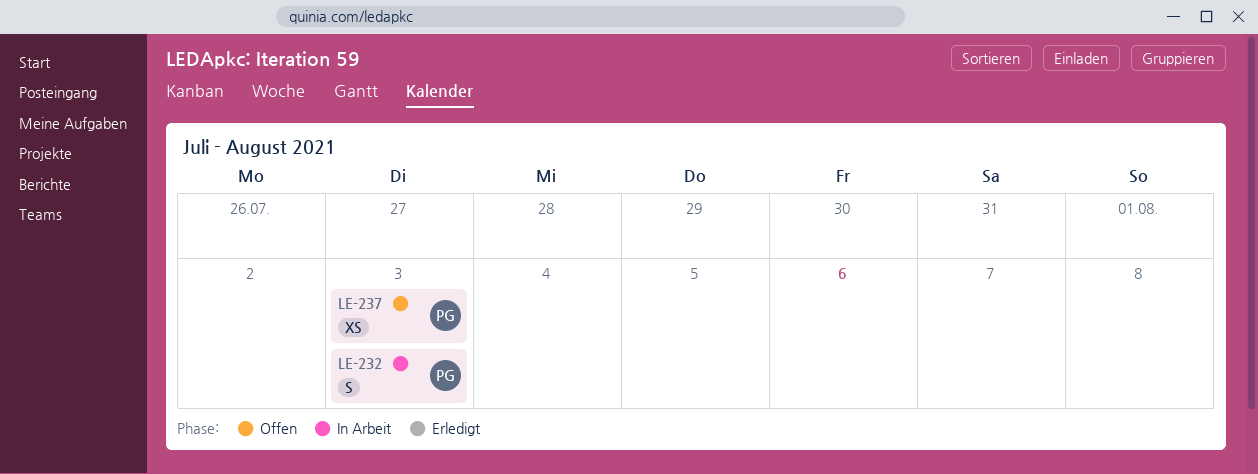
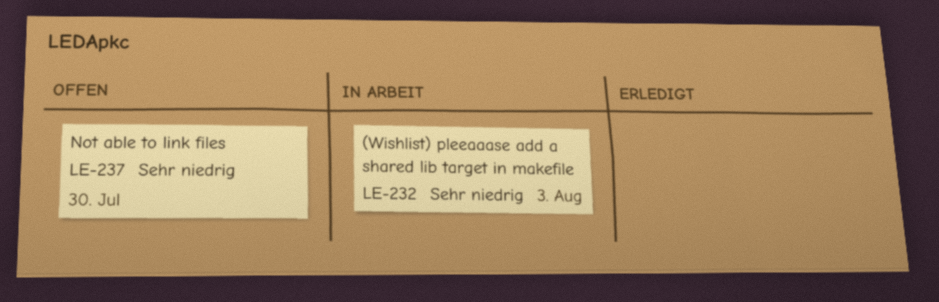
LE-237, due: Aug 3 -> Jul 30

